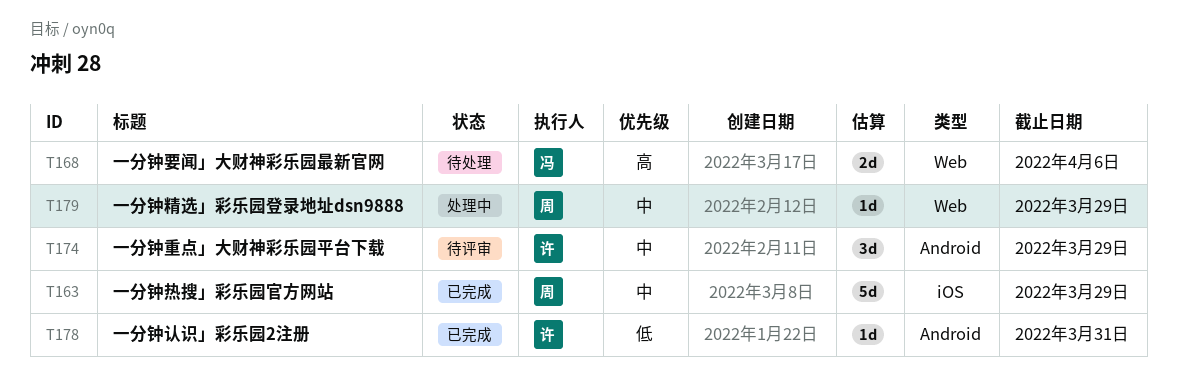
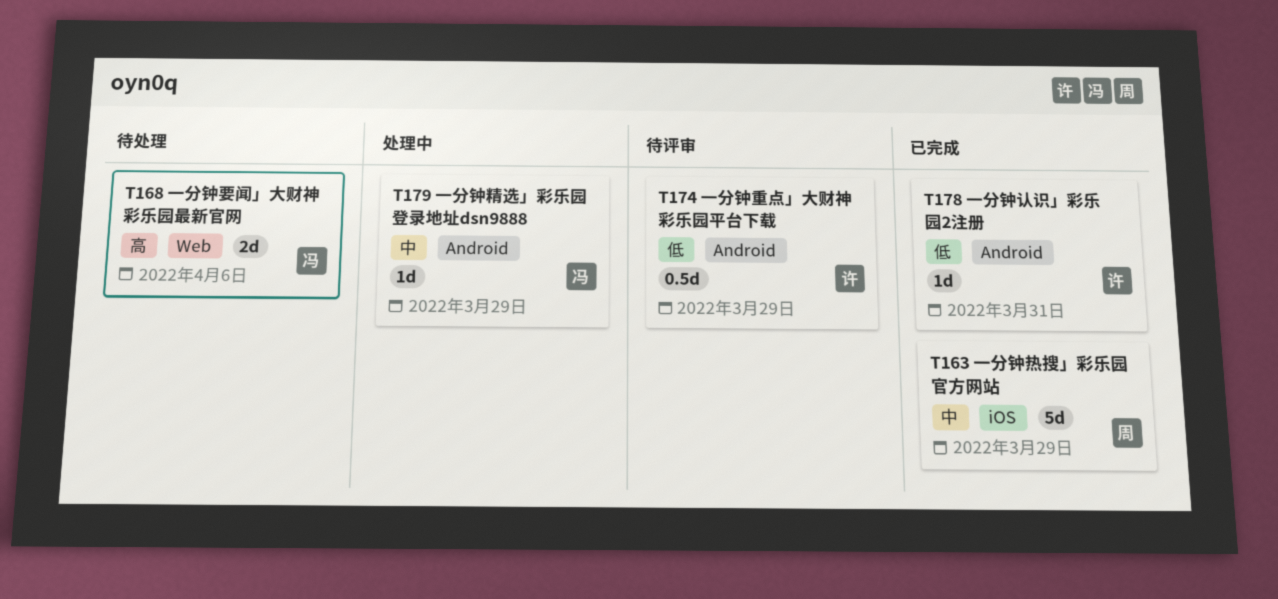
T174, priority: 中 -> 低
T174, estimate: 3d -> 0.5d
T179, owner: 周 -> 冯
T179, label: Web -> Android

